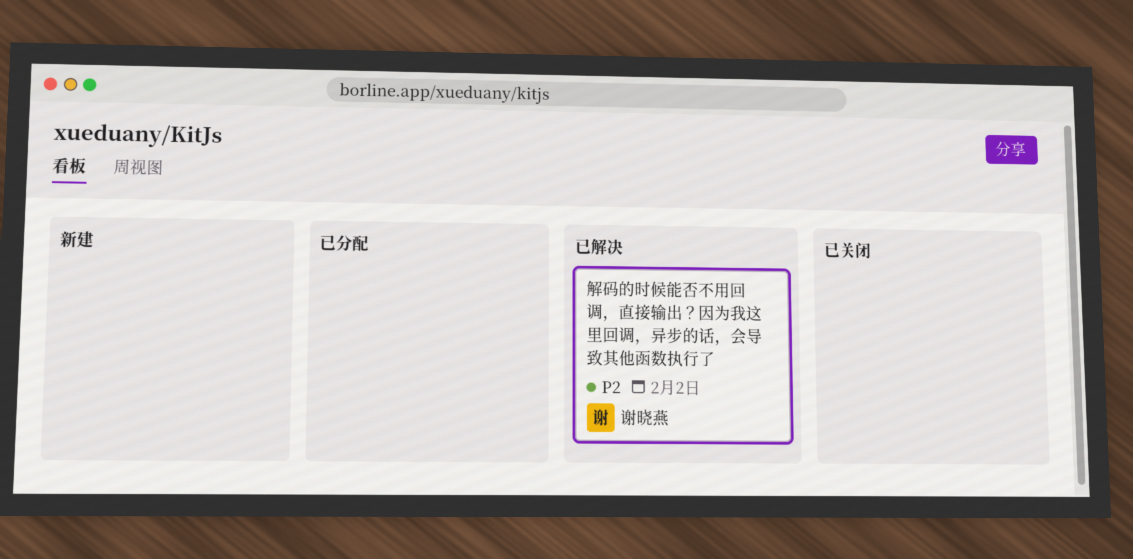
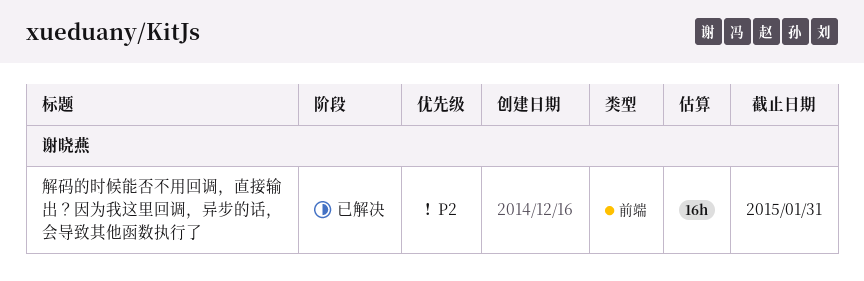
解码的时候能否不用回调，直接输出？因为我这里回调，异步的话，会导致其他函数执行了, due: Feb 2 -> Jan 31

